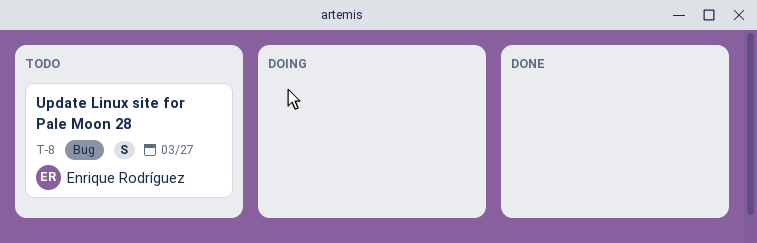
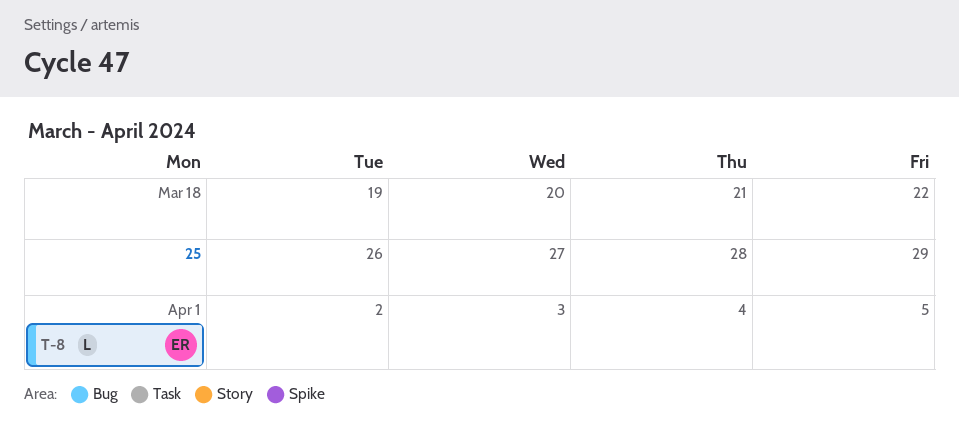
T-8, estimate: S -> L
T-8, due: Mar 27 -> Apr 1

